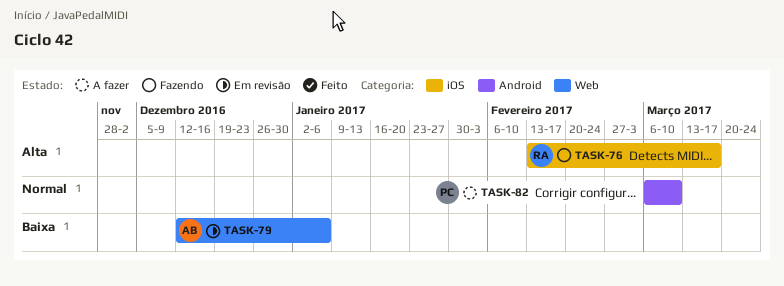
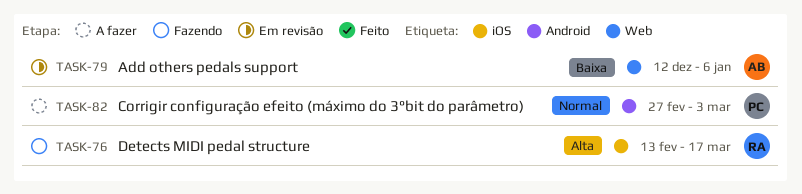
TASK-82, start: Mar 6 -> Feb 27
TASK-82, due: Mar 10 -> Mar 3

